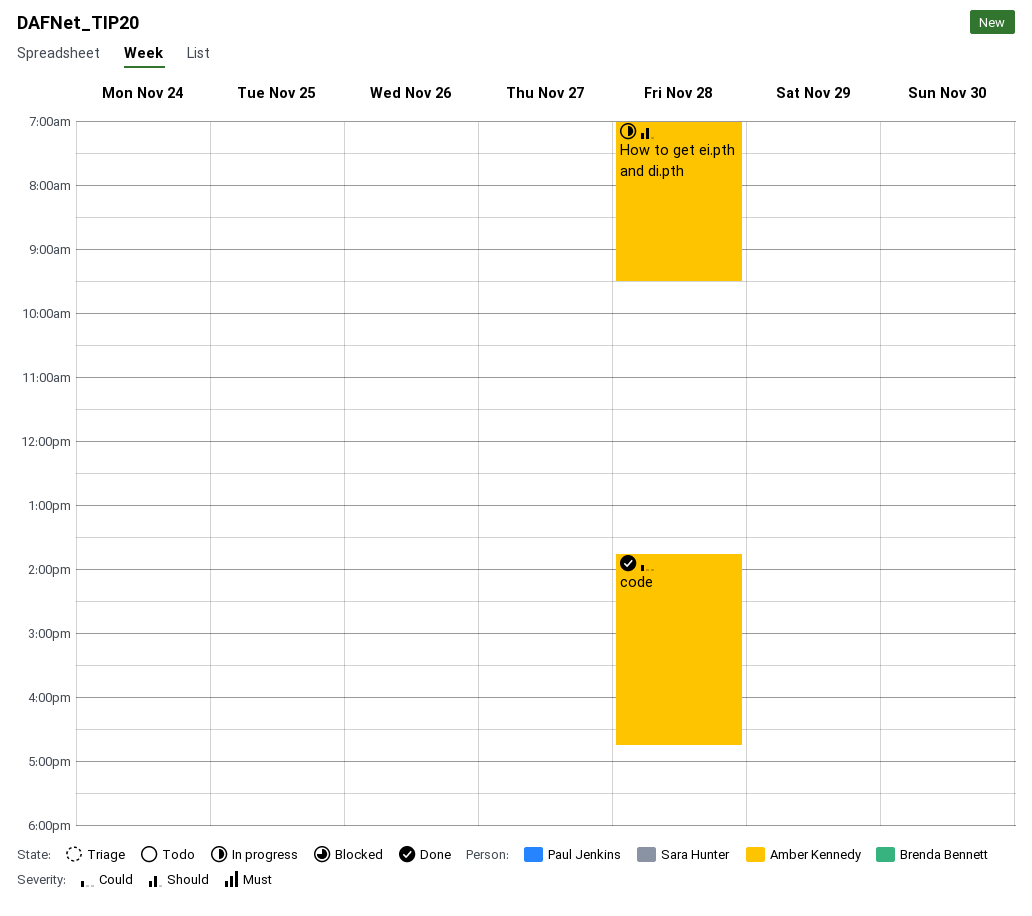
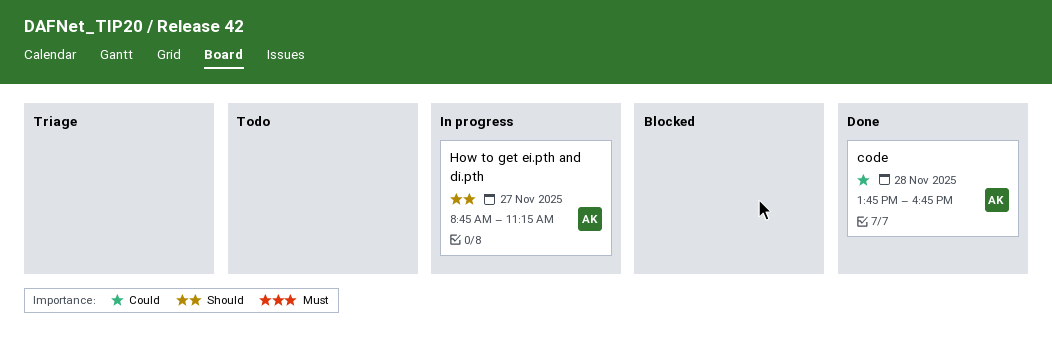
How to get ei.pth and di.pth, day: Nov 28 -> Nov 27
How to get ei.pth and di.pth, begins: 07:00 -> 08:45
How to get ei.pth and di.pth, ends: 09:30 -> 11:15

